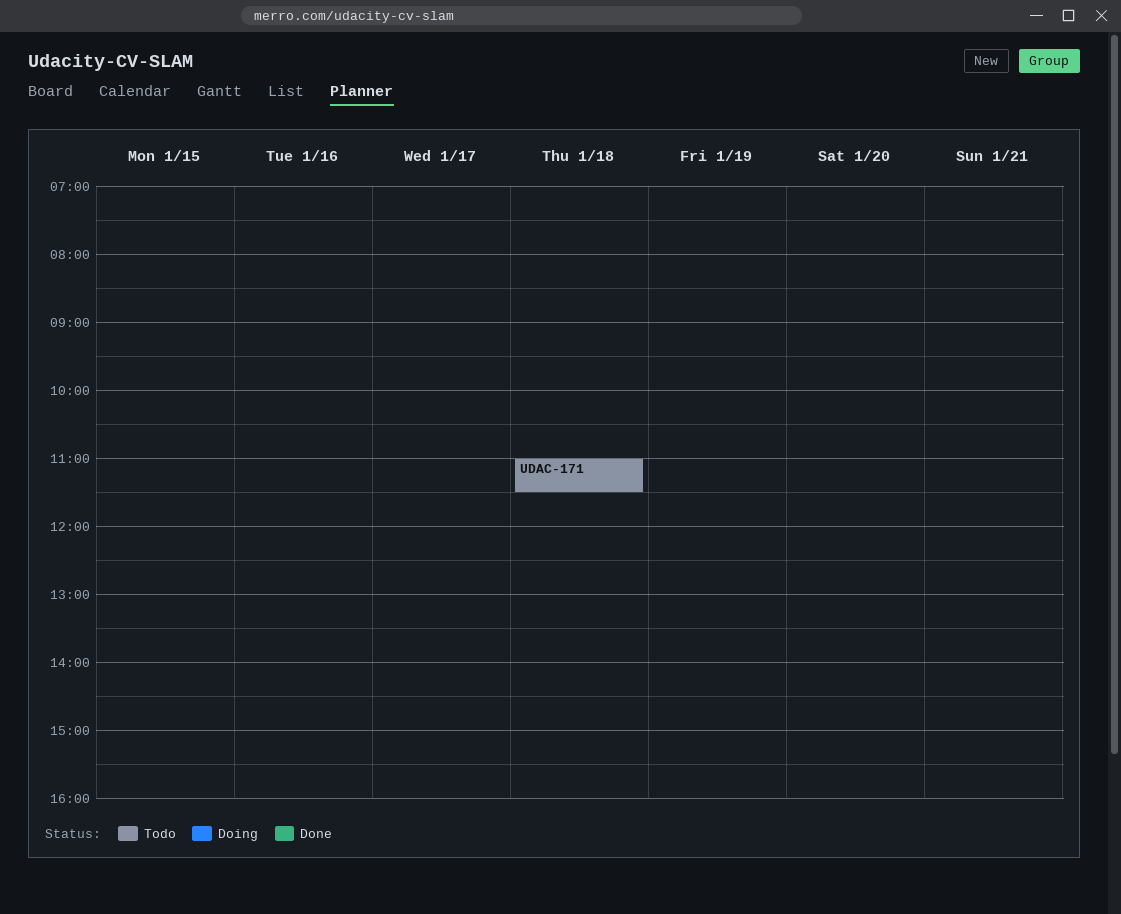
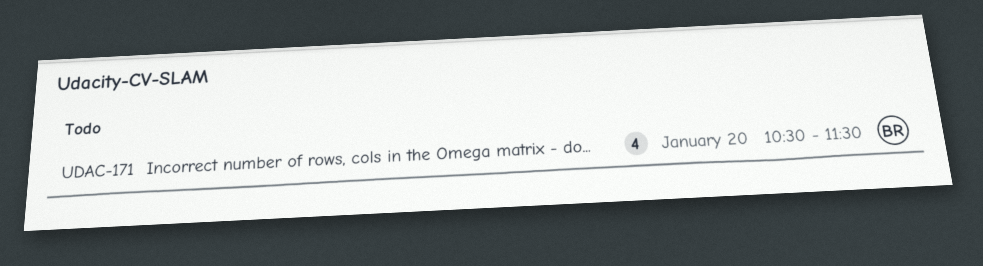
UDAC-171, day: Jan 18 -> Jan 20
UDAC-171, begins: 11:00 -> 10:30

